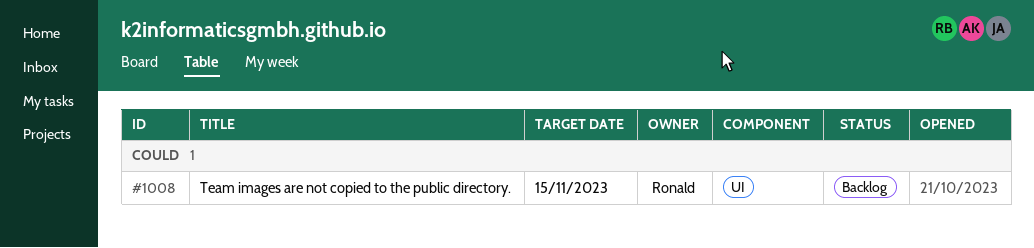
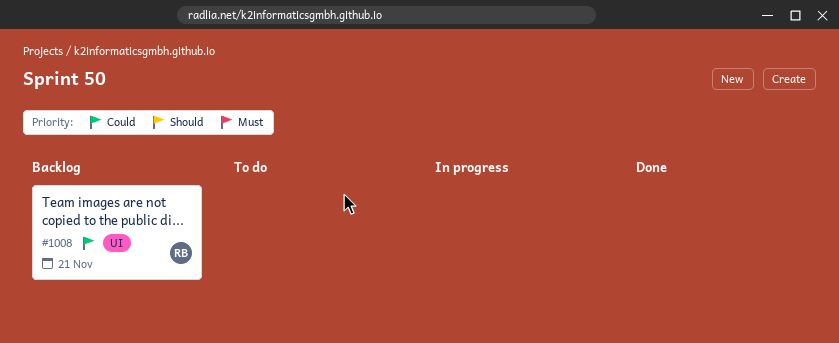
#1008, due: Nov 15 -> Nov 21

